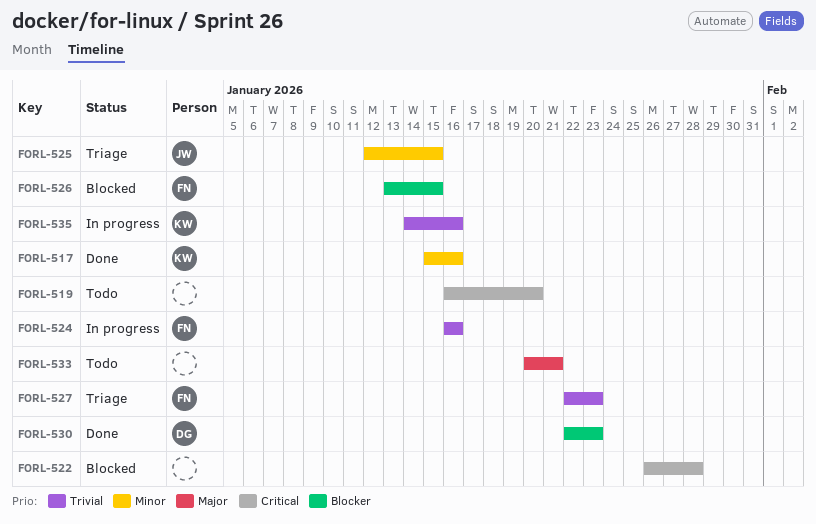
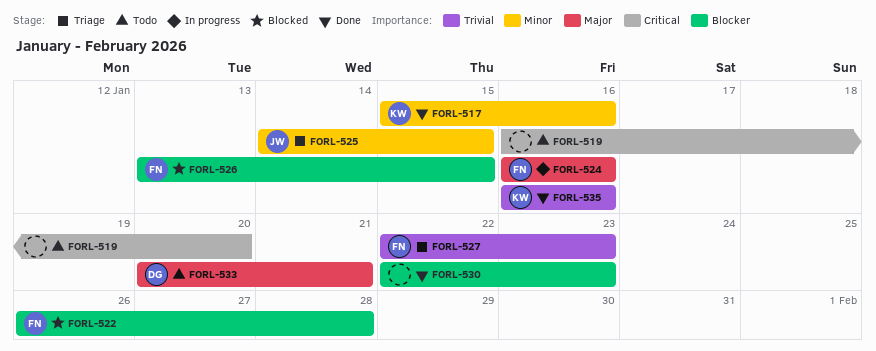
FORL-522, owner: none -> FN
FORL-522, priority: Critical -> Blocker
FORL-524, priority: Trivial -> Major
FORL-525, start: Jan 12 -> Jan 14
FORL-530, owner: DG -> none
FORL-533, owner: none -> DG
FORL-535, status: In progress -> Done
FORL-535, start: Jan 14 -> Jan 16

